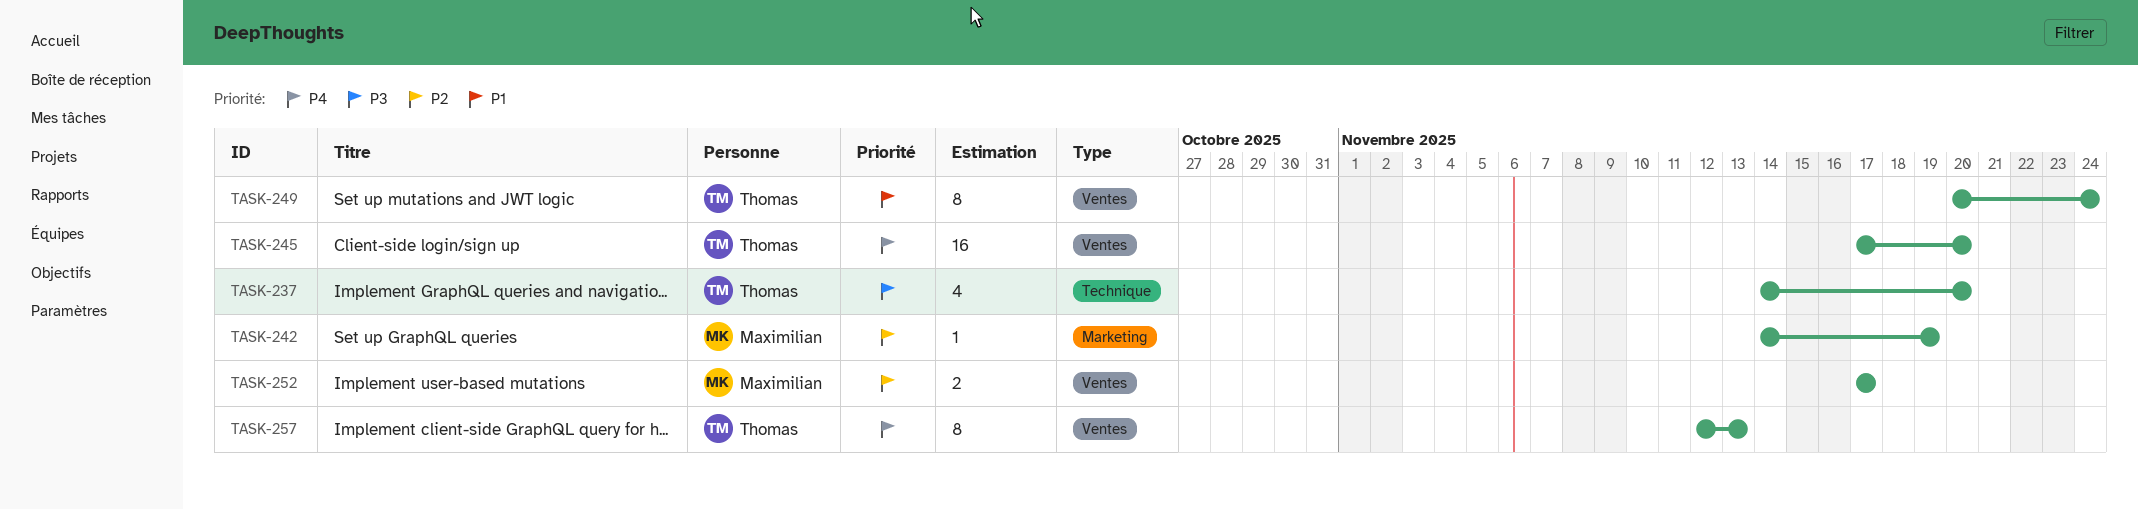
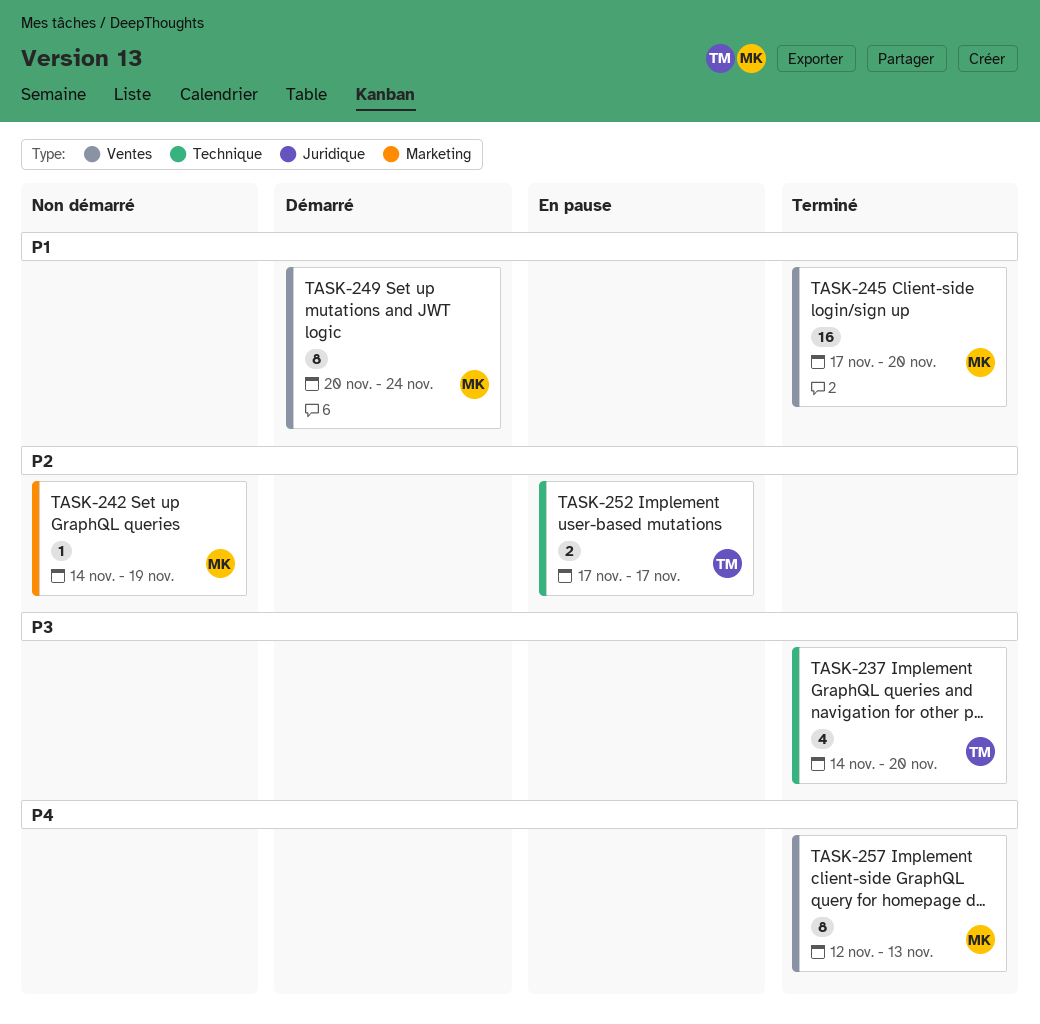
TASK-245, owner: Thomas -> Maximilian
TASK-245, priority: P4 -> P1
TASK-249, owner: Thomas -> Maximilian
TASK-252, owner: Maximilian -> Thomas
TASK-252, label: Ventes -> Technique
TASK-257, owner: Thomas -> Maximilian

